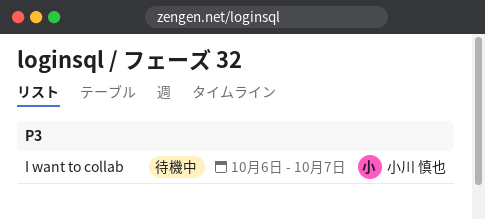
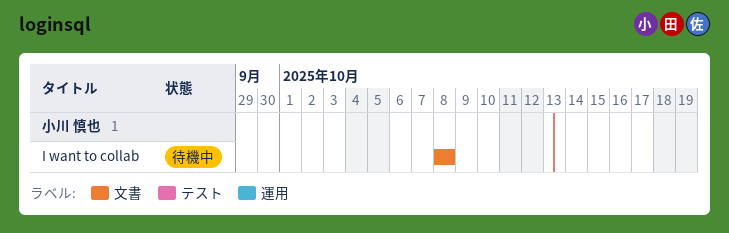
I want to collab, start: Oct 6 -> Oct 8
I want to collab, due: Oct 7 -> Oct 8

